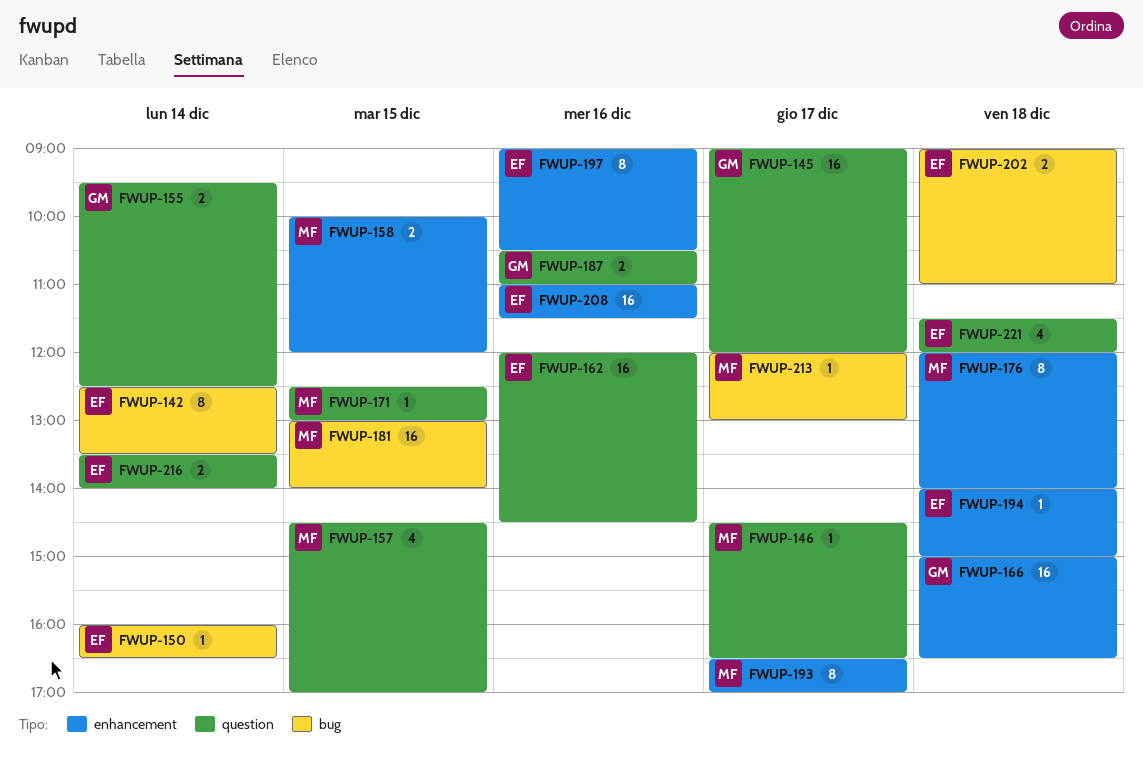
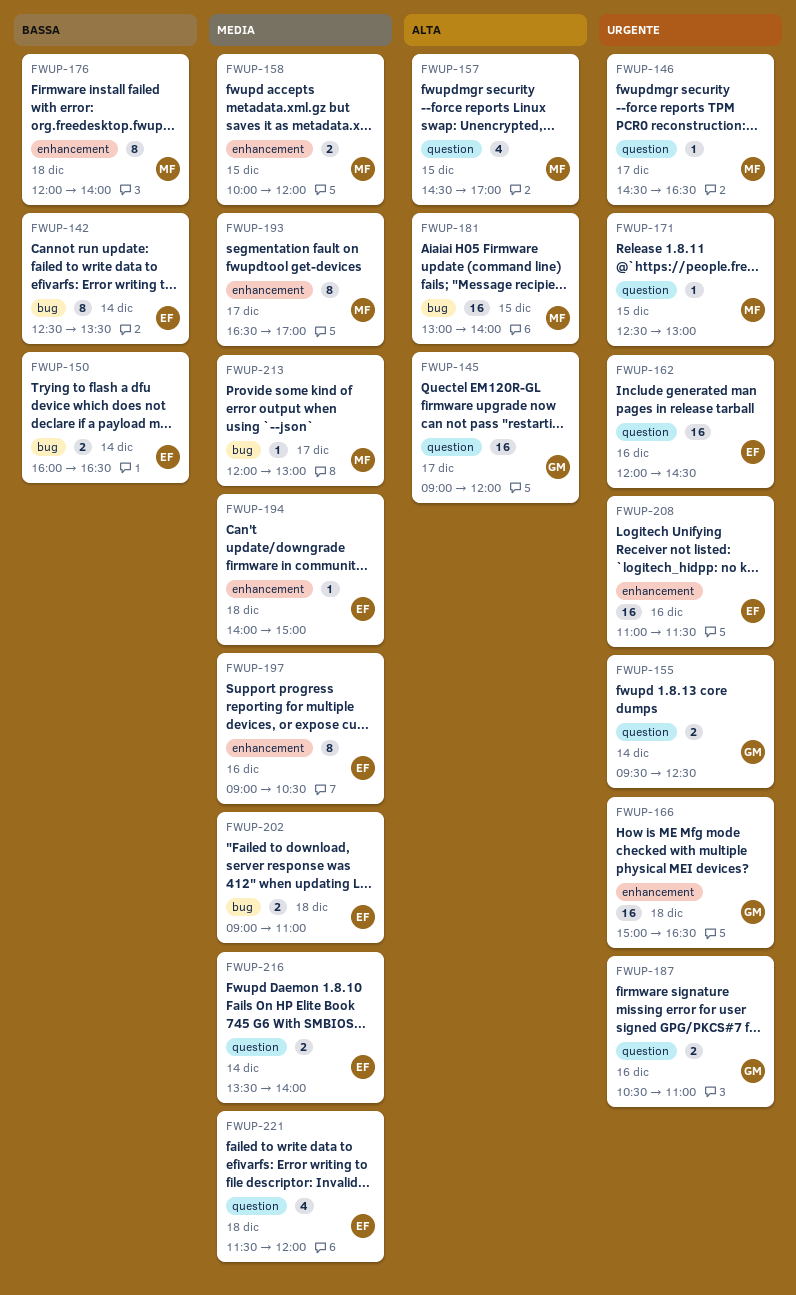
FWUP-150, estimate: 1 -> 2

